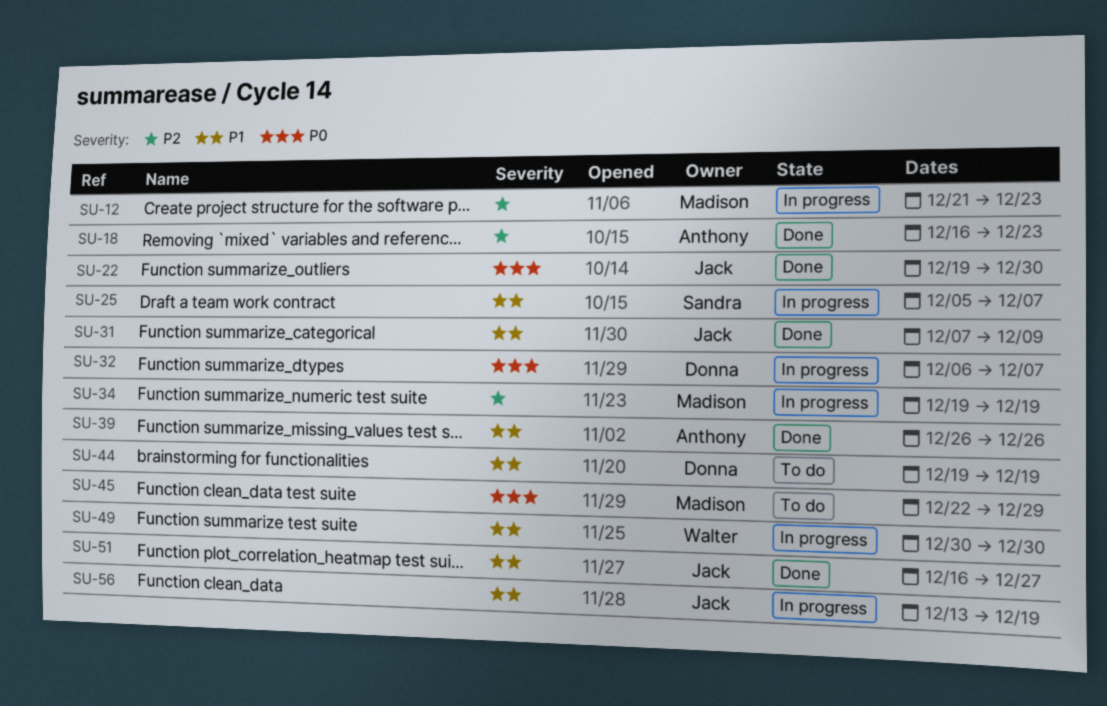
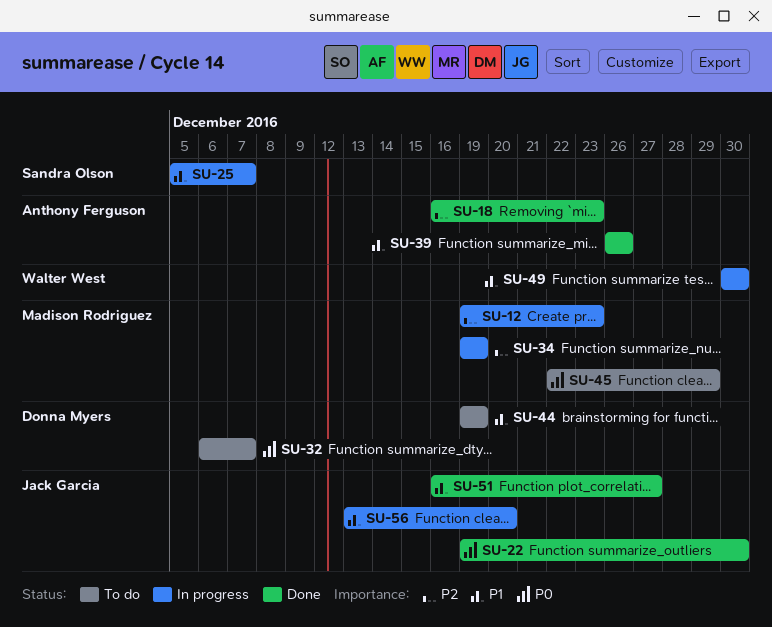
SU-12, start: Dec 21 -> Dec 19
SU-31: present -> none
SU-32, status: In progress -> To do
SU-56, due: Dec 19 -> Dec 20

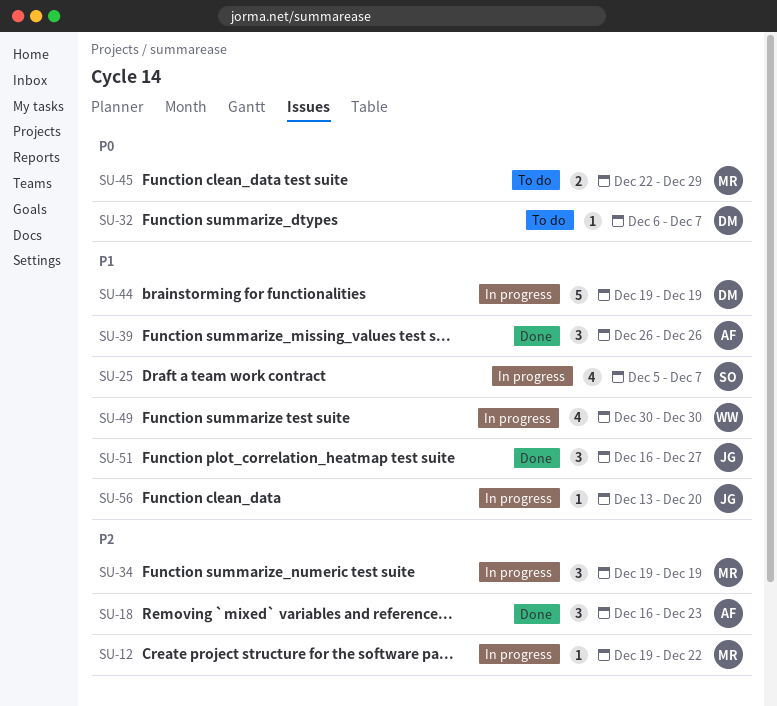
SU-12, due: Dec 23 -> Dec 22
SU-22: present -> none
SU-44, status: To do -> In progress

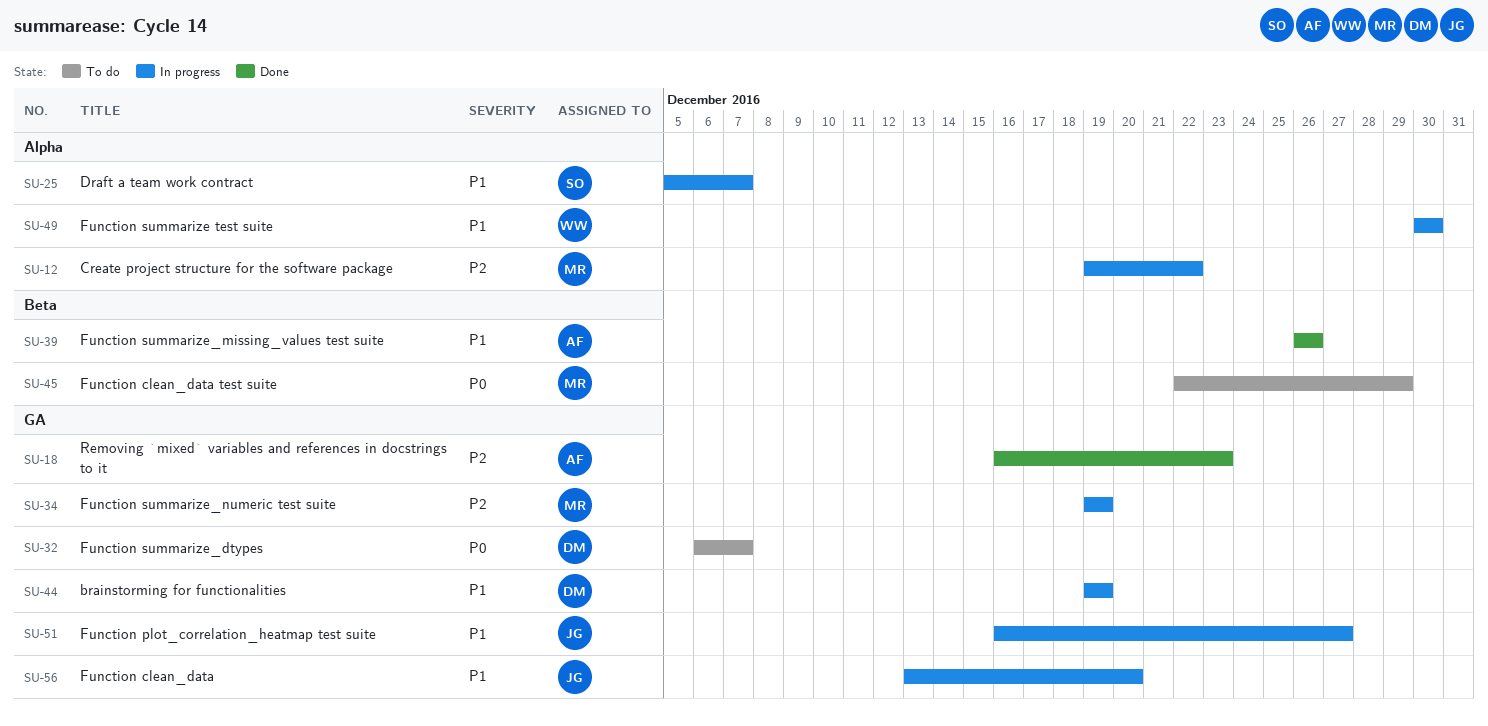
SU-51, status: Done -> In progress

